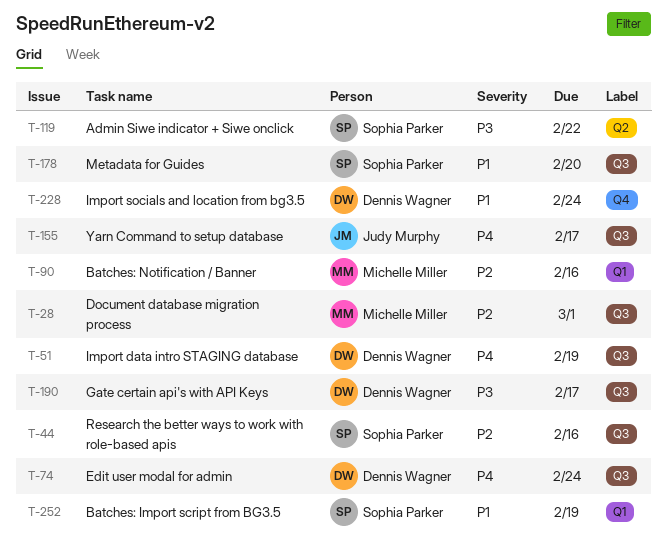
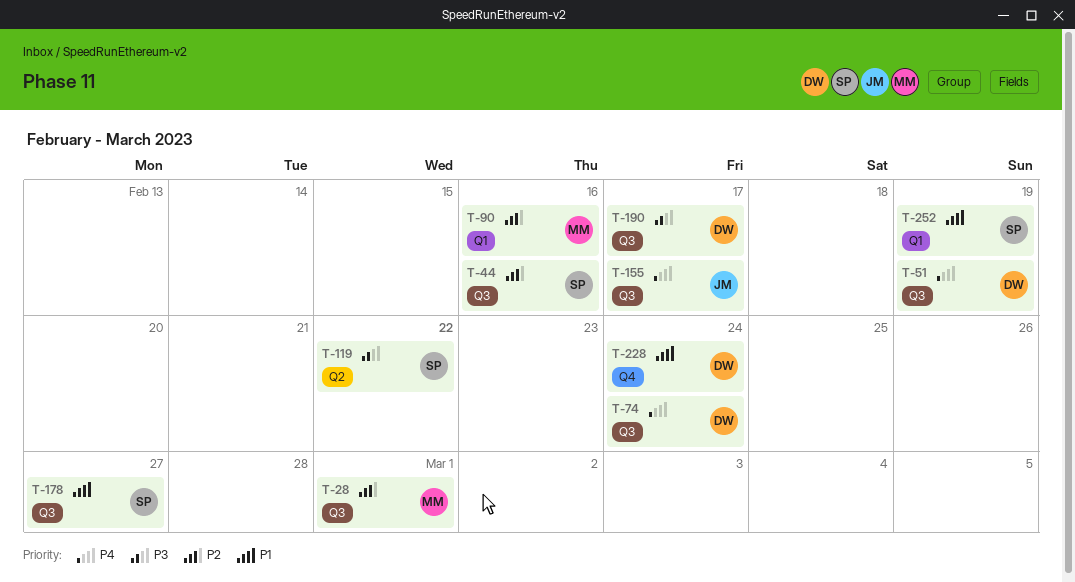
T-178, due: Feb 20 -> Feb 27

